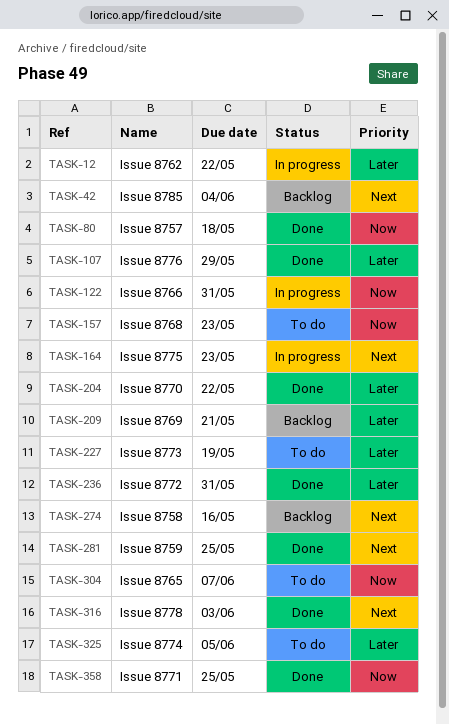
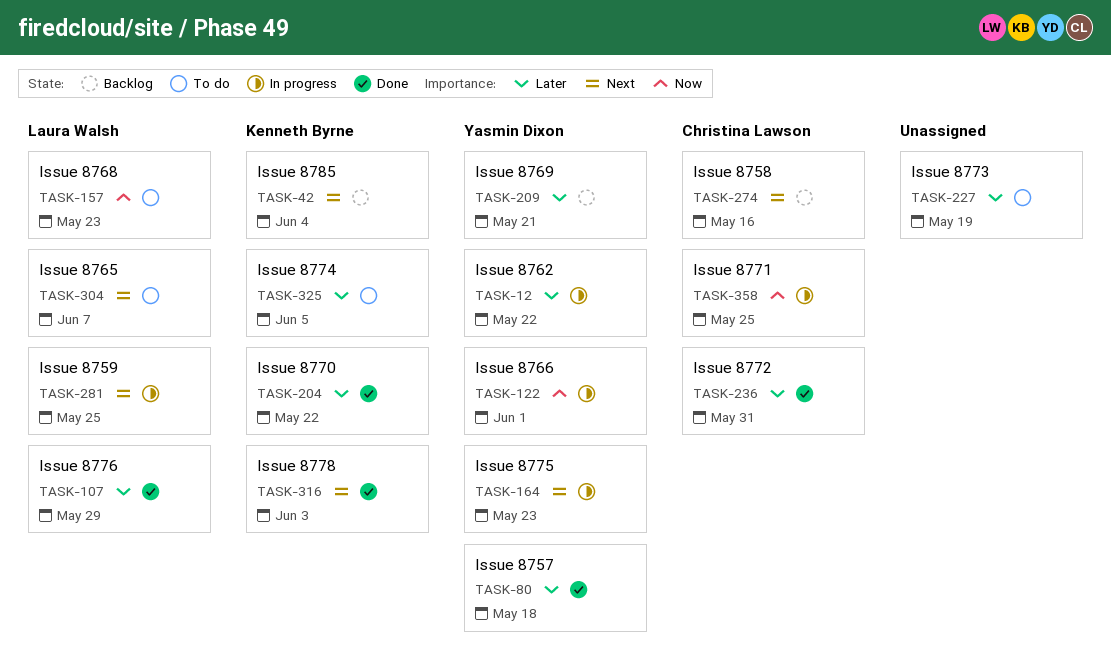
TASK-80, priority: Now -> Later
TASK-122, due: May 31 -> Jun 1
TASK-281, status: Done -> In progress
TASK-304, priority: Now -> Next
TASK-358, status: Done -> In progress

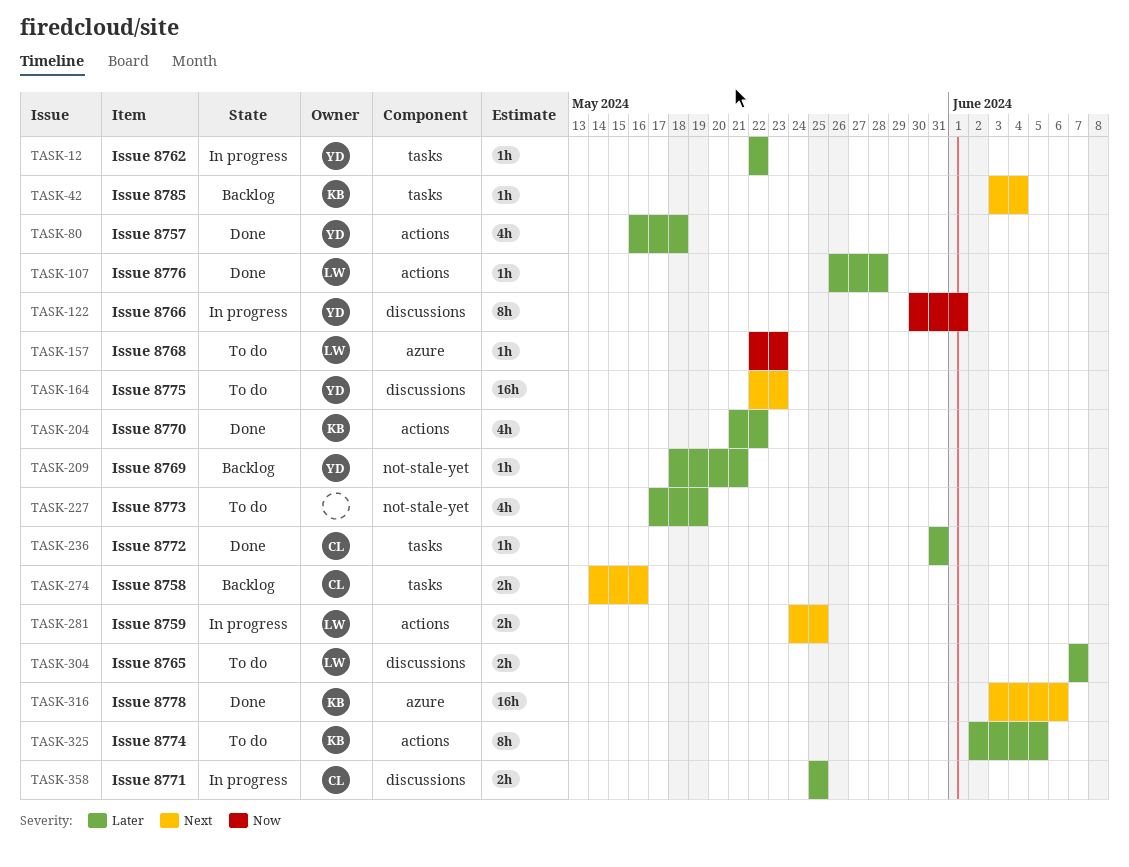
TASK-107, due: May 29 -> May 28
TASK-164, status: In progress -> To do
TASK-304, priority: Next -> Later
TASK-316, due: Jun 3 -> Jun 6
TASK-358, priority: Now -> Later

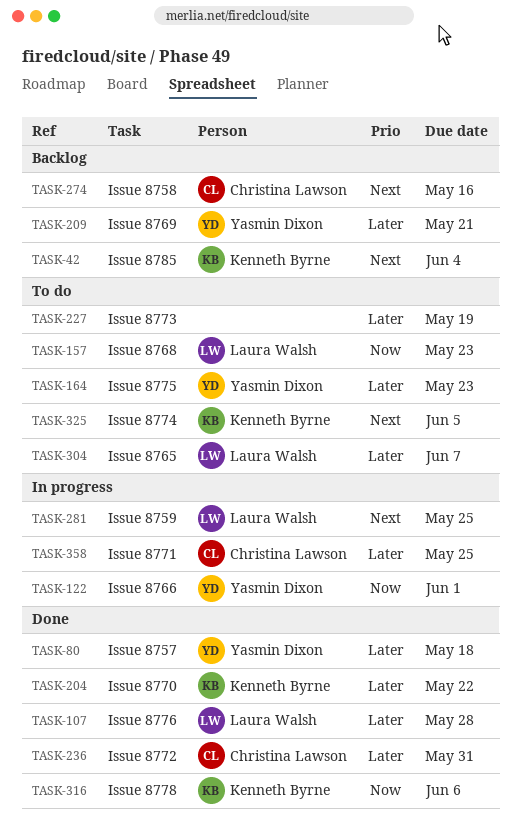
TASK-12: present -> none
TASK-164, priority: Next -> Later
TASK-316, priority: Next -> Now
TASK-325, priority: Later -> Next

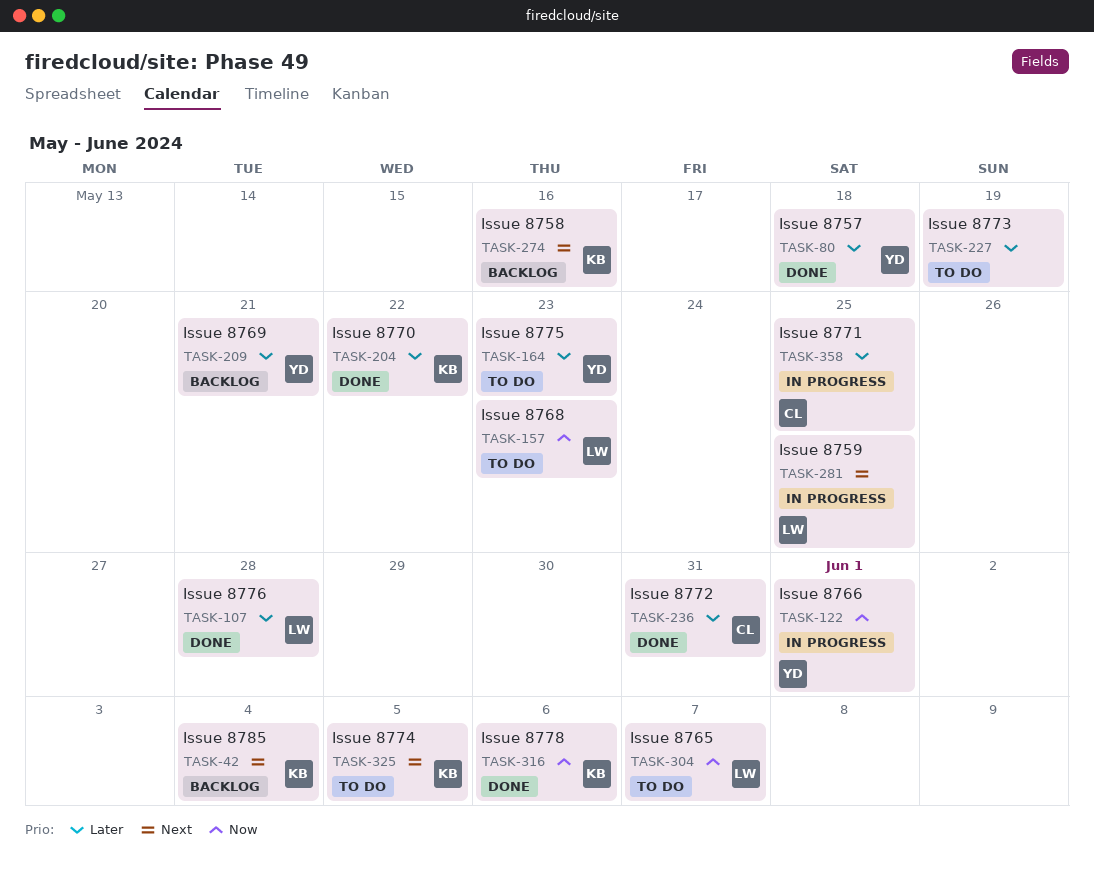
TASK-274, owner: Christina Lawson -> Kenneth Byrne
TASK-304, priority: Later -> Now

